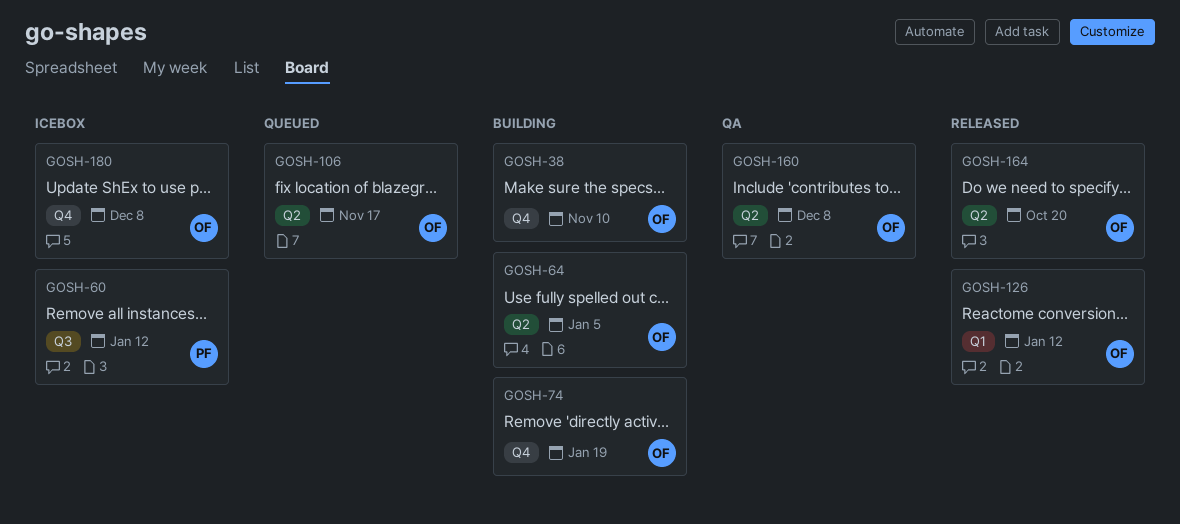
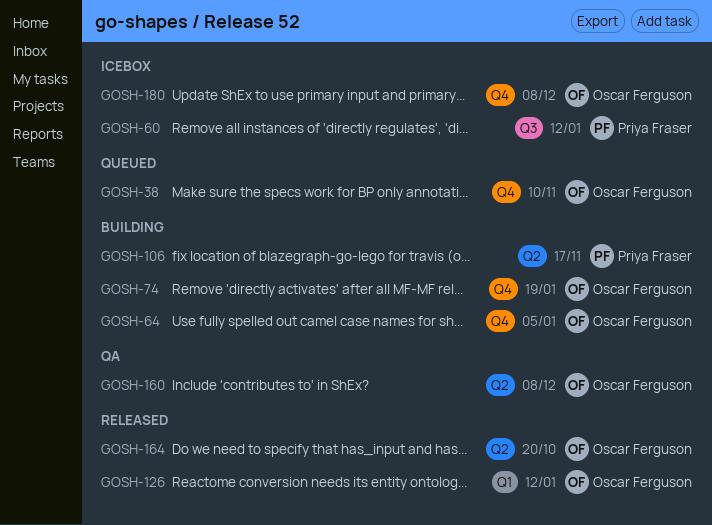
GOSH-38, status: Building -> Queued
GOSH-64, label: Q2 -> Q4
GOSH-106, status: Queued -> Building
GOSH-106, owner: Oscar Ferguson -> Priya Fraser

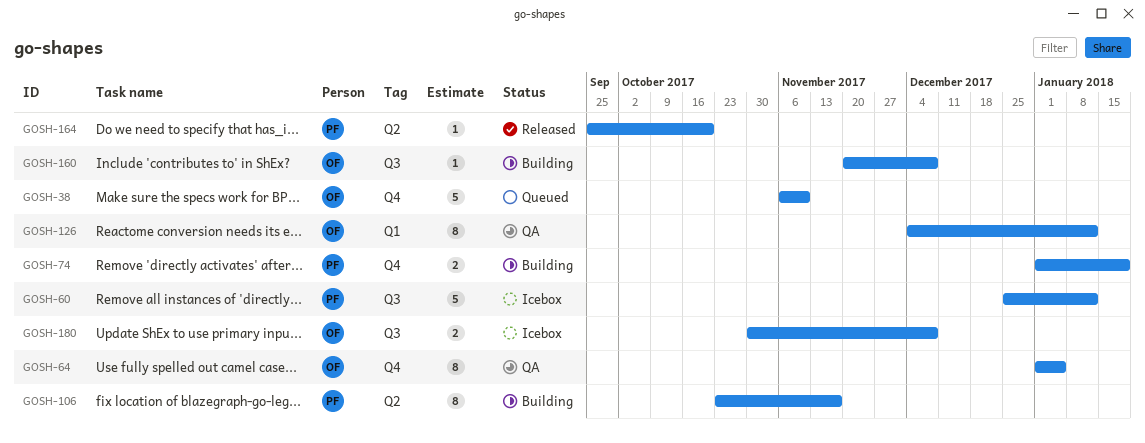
GOSH-64, status: Building -> QA
GOSH-74, owner: Oscar Ferguson -> Priya Fraser
GOSH-126, status: Released -> QA
GOSH-160, status: QA -> Building
GOSH-160, label: Q2 -> Q3
GOSH-164, owner: Oscar Ferguson -> Priya Fraser
GOSH-180, label: Q4 -> Q3

